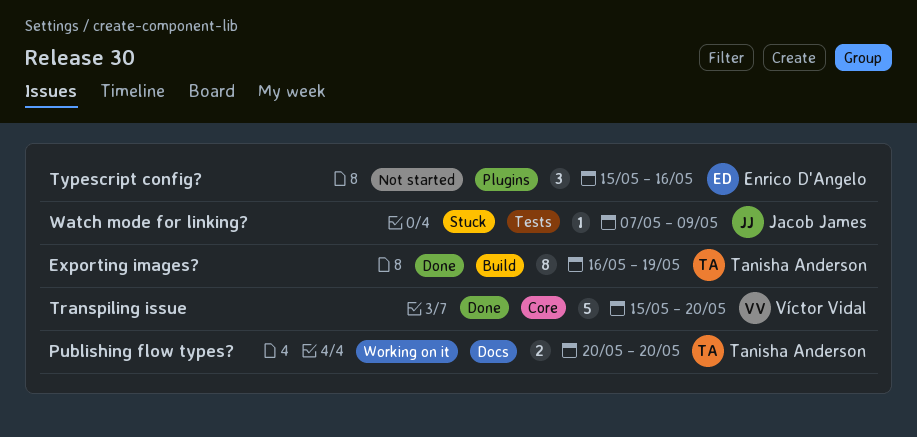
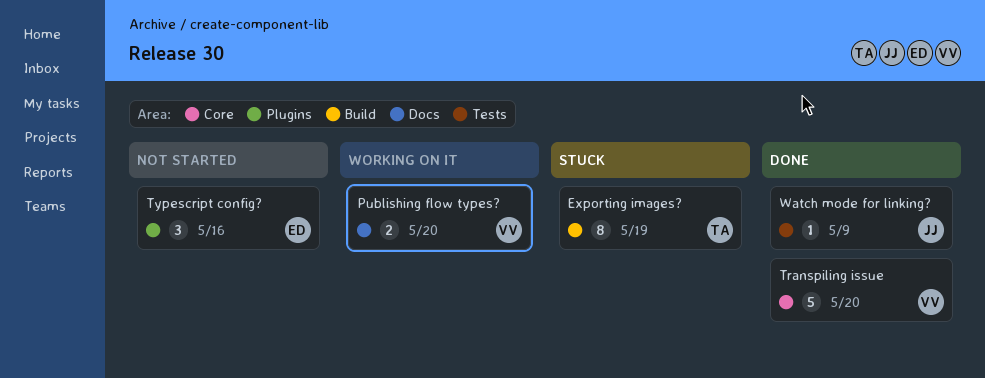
Exporting images?, status: Done -> Stuck
Publishing flow types?, owner: Tanisha Anderson -> Víctor Vidal
Watch mode for linking?, status: Stuck -> Done

